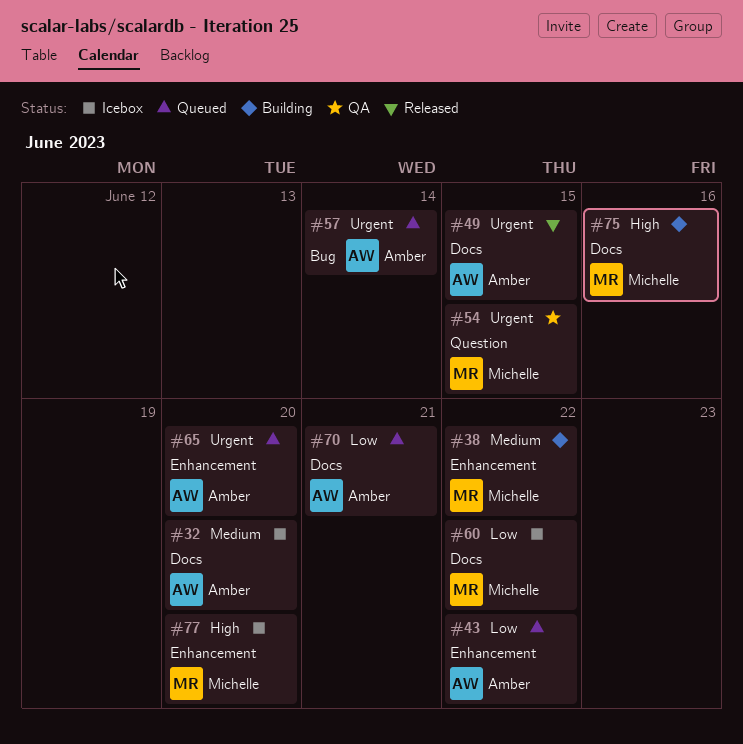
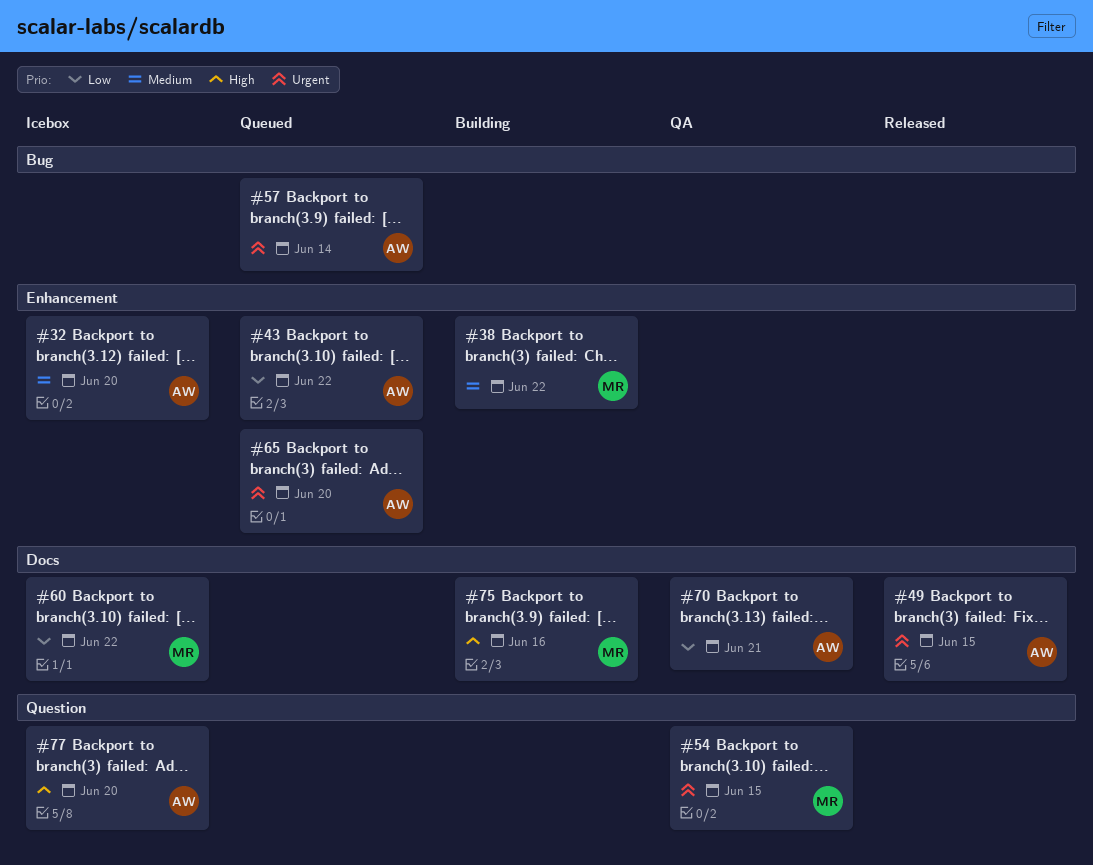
#32, label: Docs -> Enhancement
#70, status: Queued -> QA
#77, owner: Michelle -> Amber
#77, label: Enhancement -> Question

